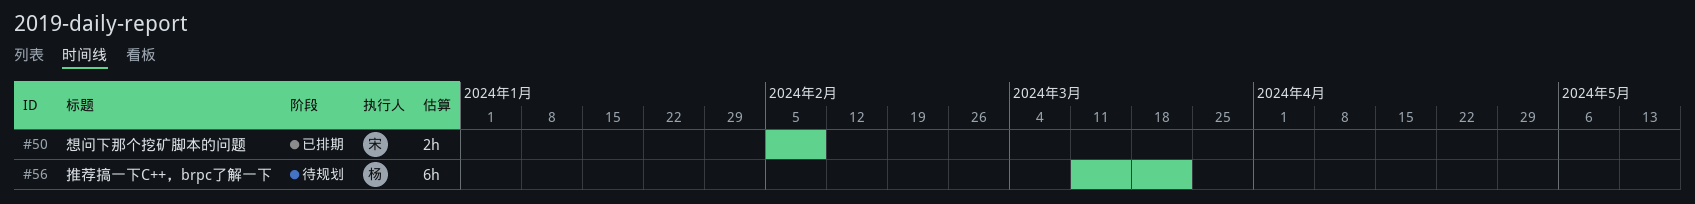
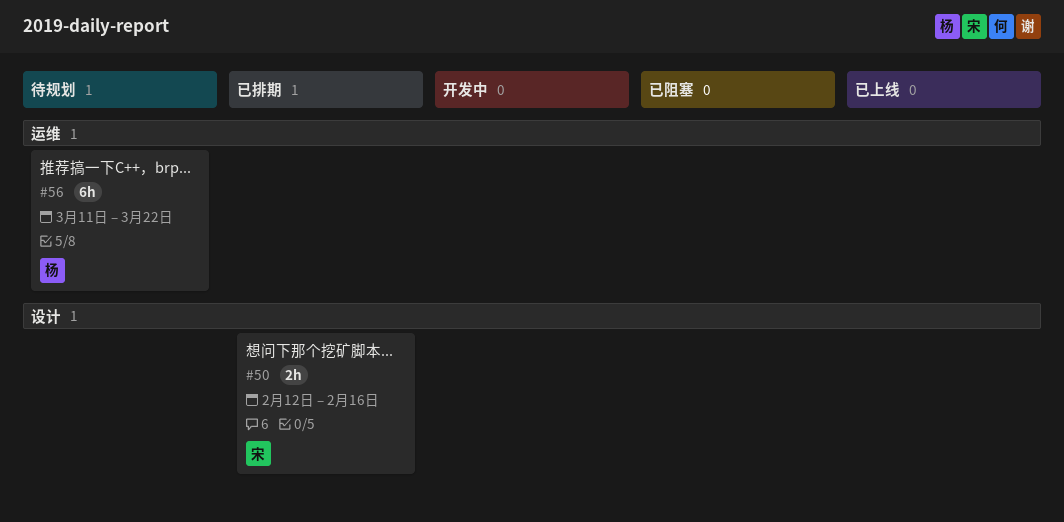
#50, start: Feb 5 -> Feb 12
#50, due: Feb 9 -> Feb 16

